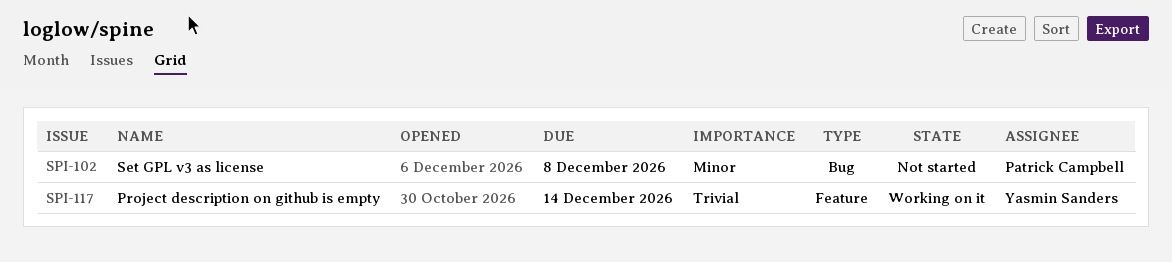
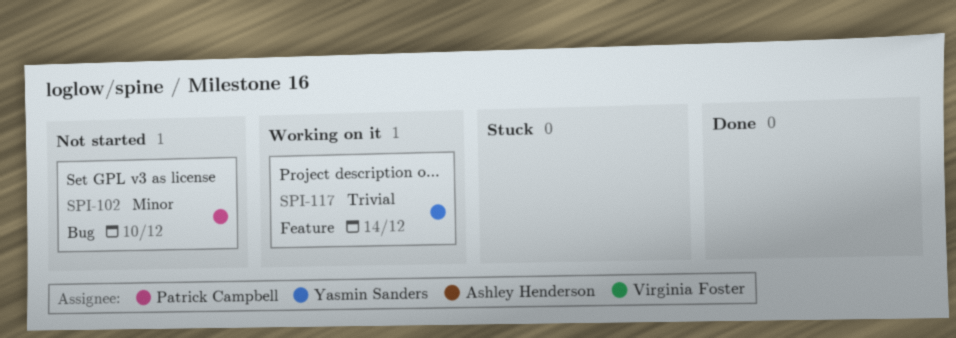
SPI-102, due: Dec 8 -> Dec 10

